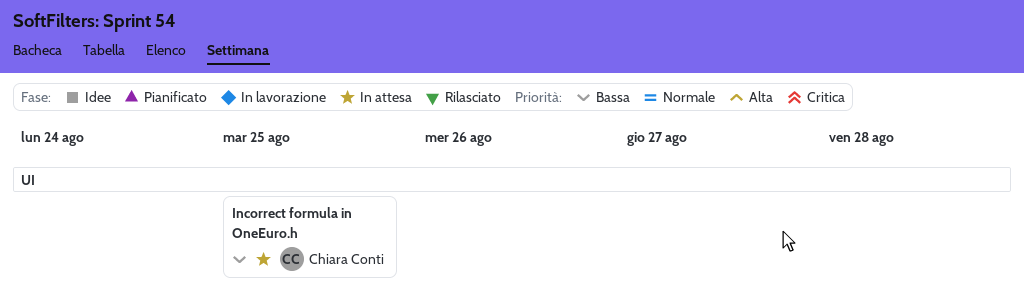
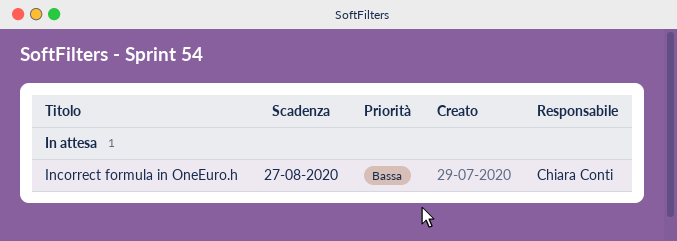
Incorrect formula in OneEuro.h, due: Aug 25 -> Aug 27

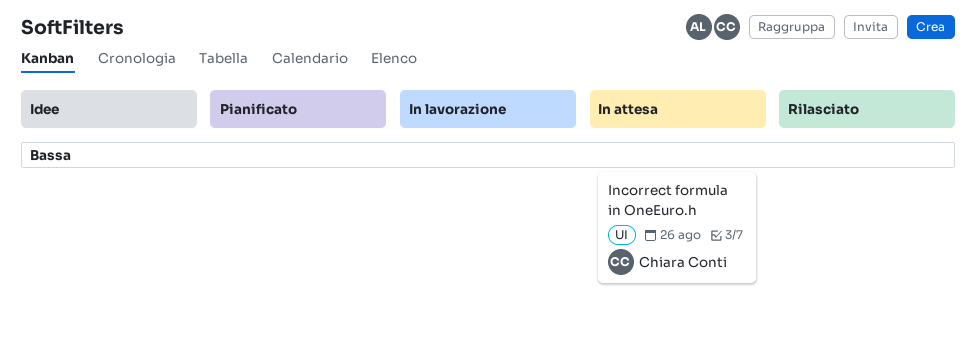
Incorrect formula in OneEuro.h, due: Aug 27 -> Aug 26

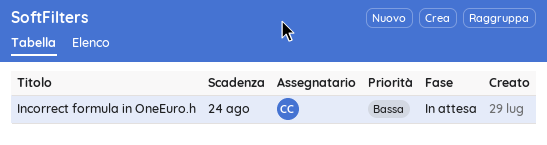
Incorrect formula in OneEuro.h, due: Aug 26 -> Aug 24

